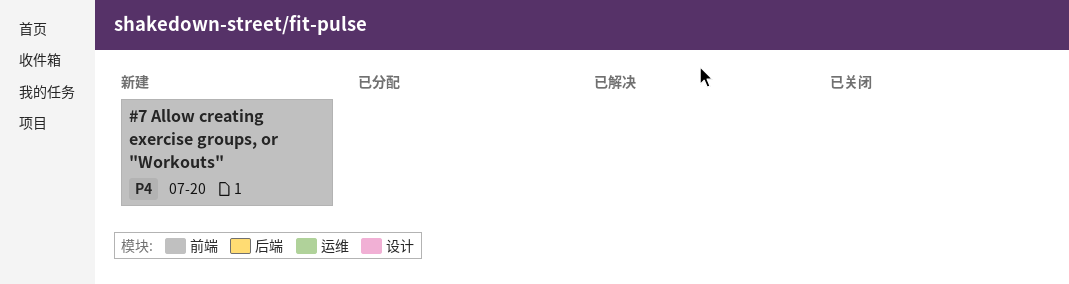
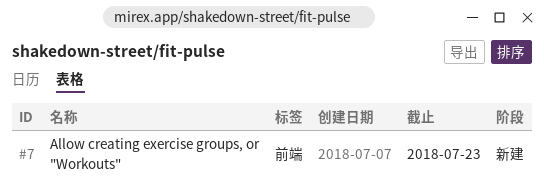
#7, due: Jul 20 -> Jul 23

